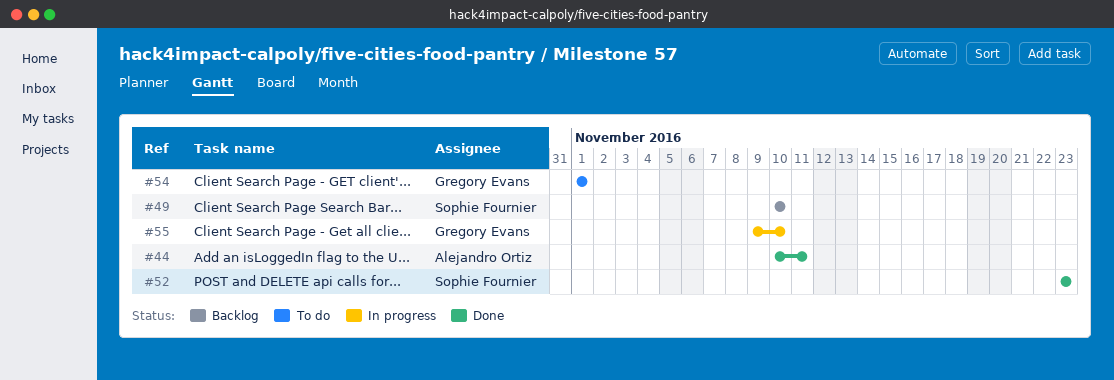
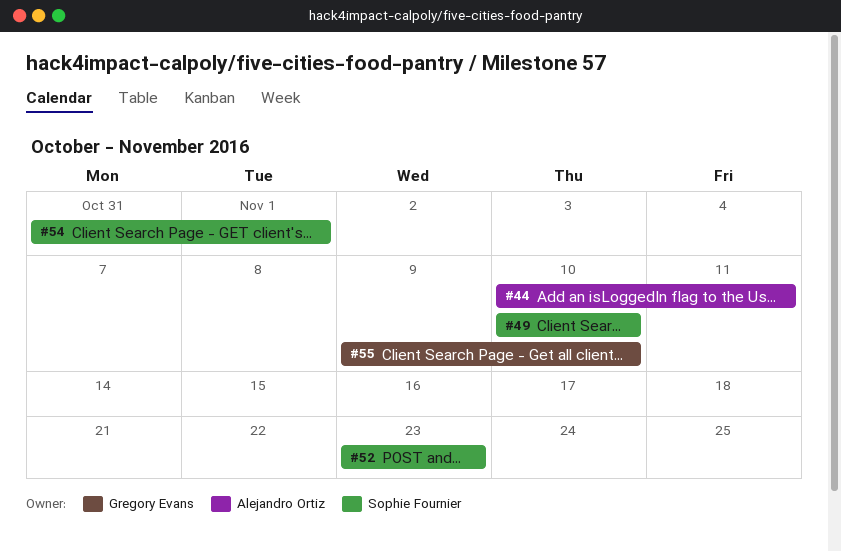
#54, owner: Gregory Evans -> Sophie Fournier
#54, start: Nov 1 -> Oct 31

